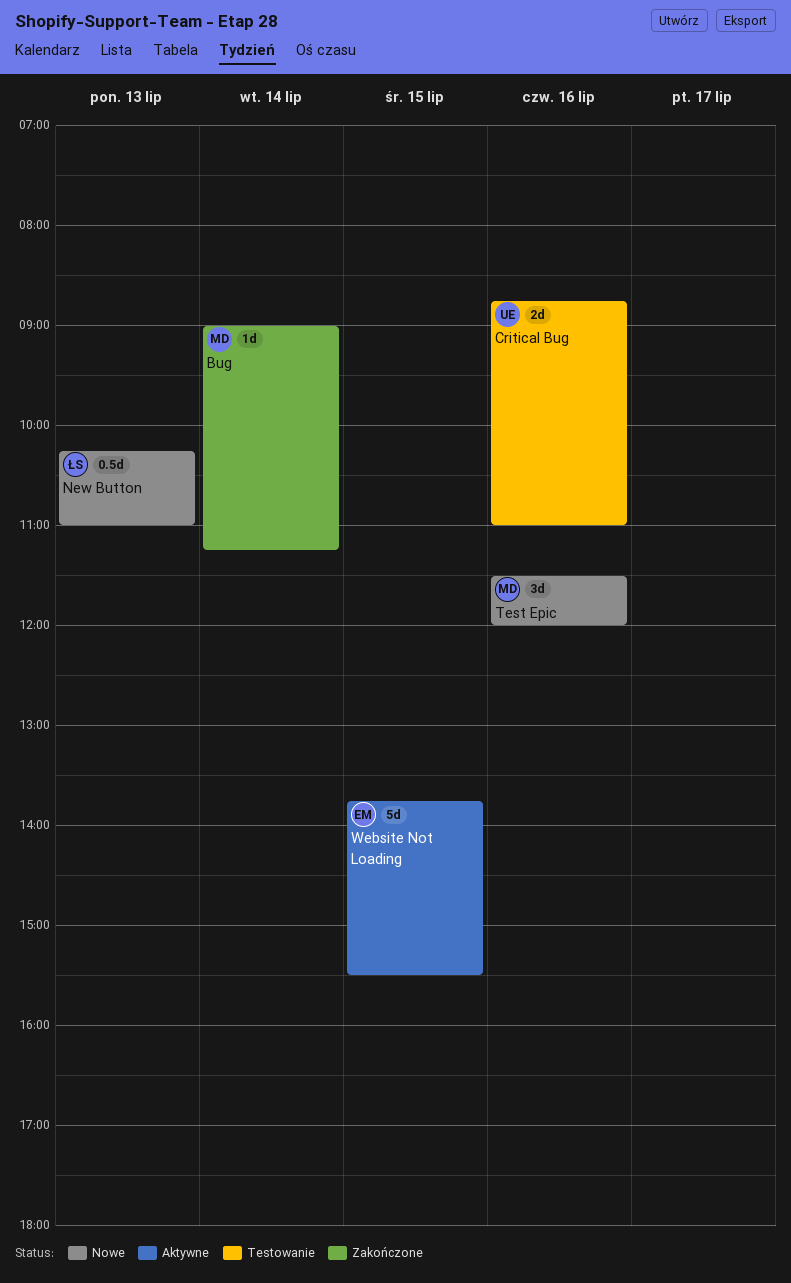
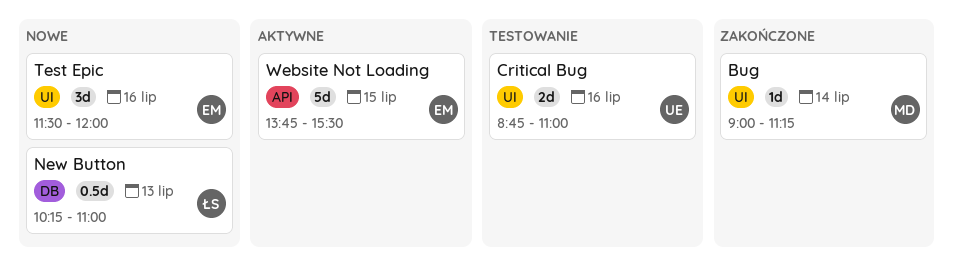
Test Epic, owner: MD -> EM

